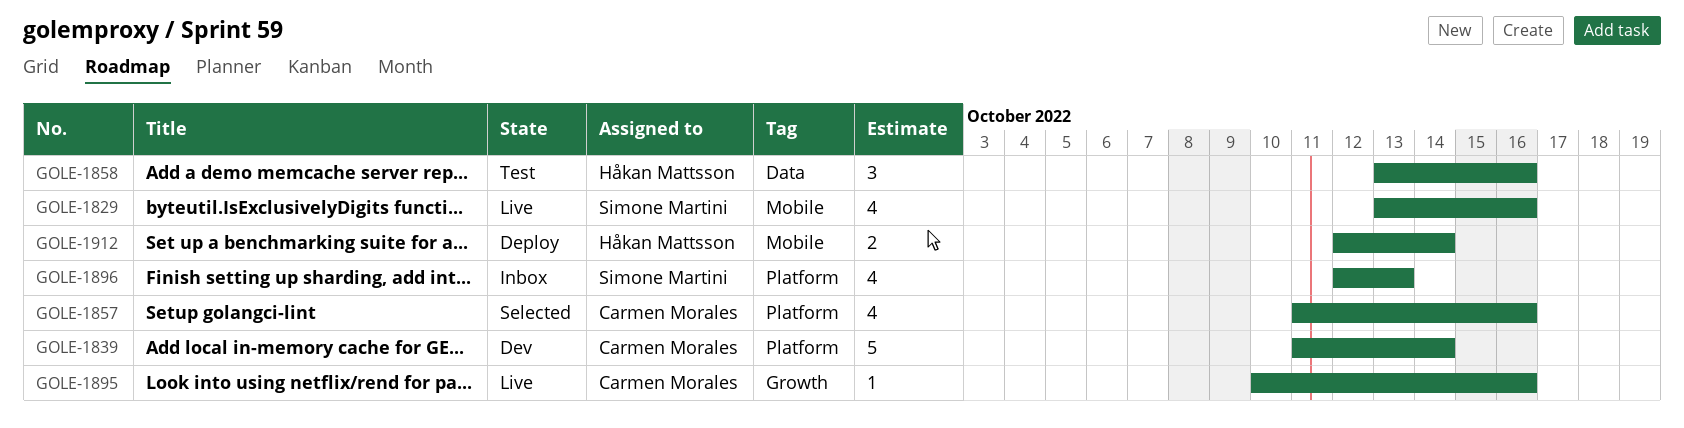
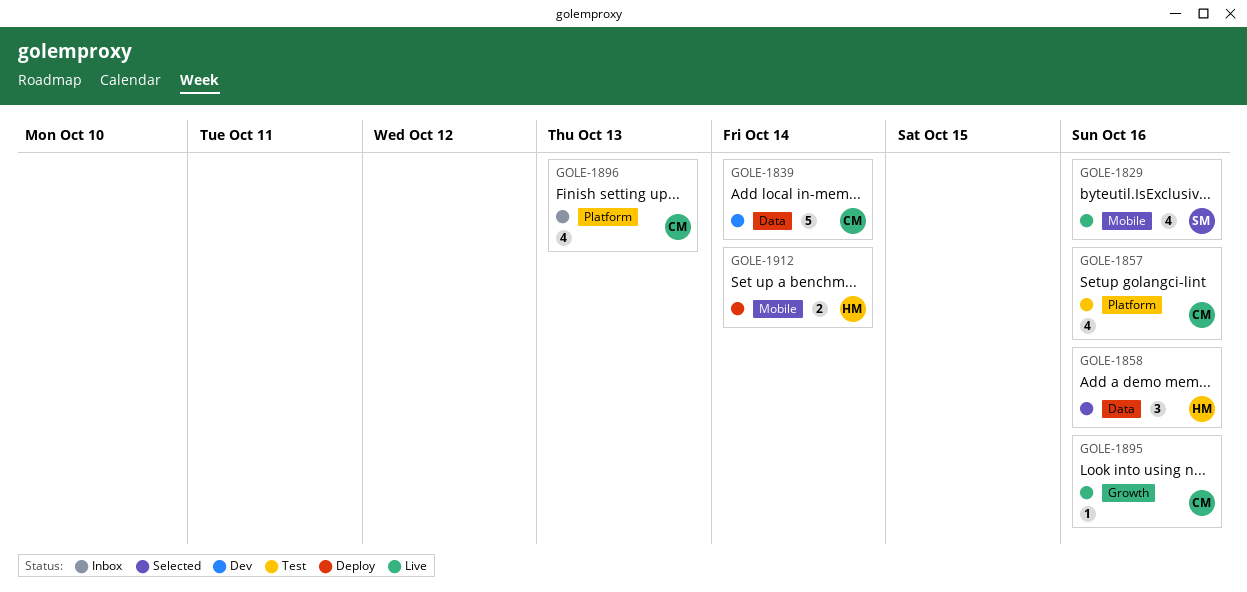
GOLE-1839, label: Platform -> Data
GOLE-1857, status: Selected -> Test
GOLE-1858, status: Test -> Selected
GOLE-1896, owner: Simone Martini -> Carmen Morales

